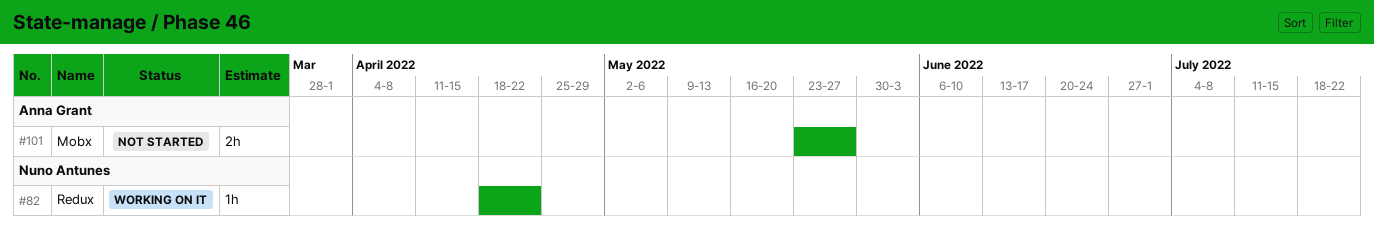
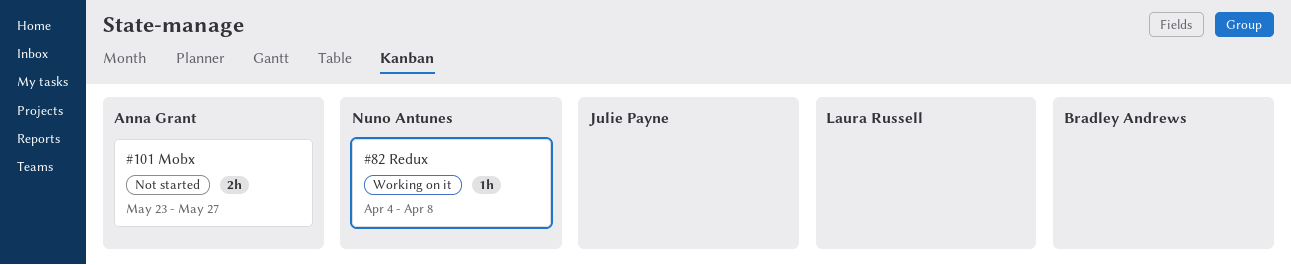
#82, start: Apr 18 -> Apr 4
#82, due: Apr 22 -> Apr 8

